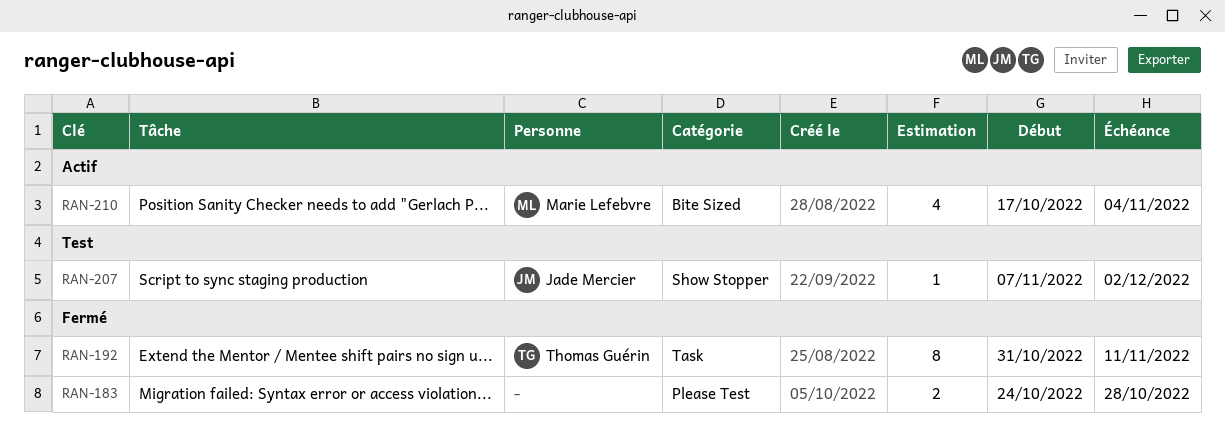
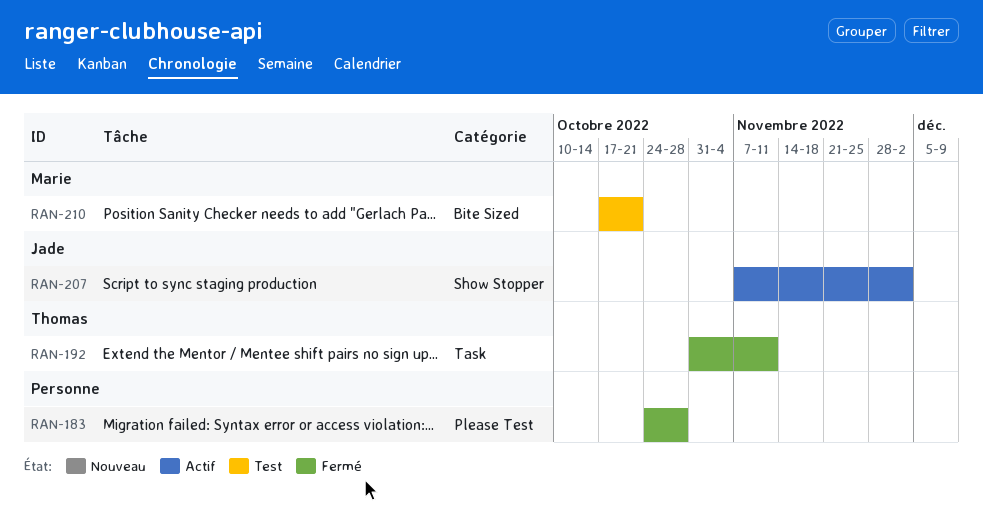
RAN-207, status: Test -> Actif
RAN-210, status: Actif -> Test
RAN-210, due: Nov 4 -> Oct 21

